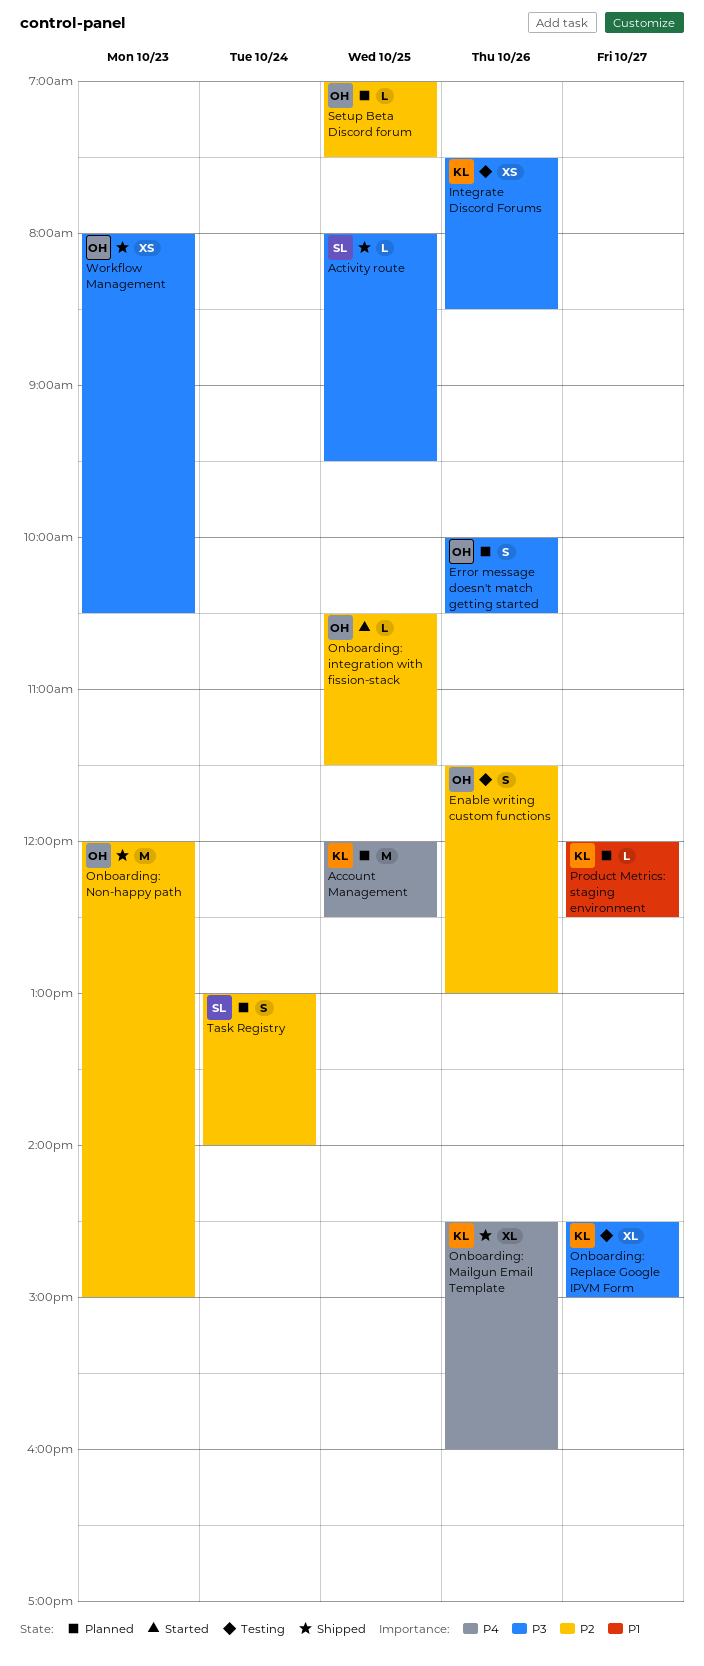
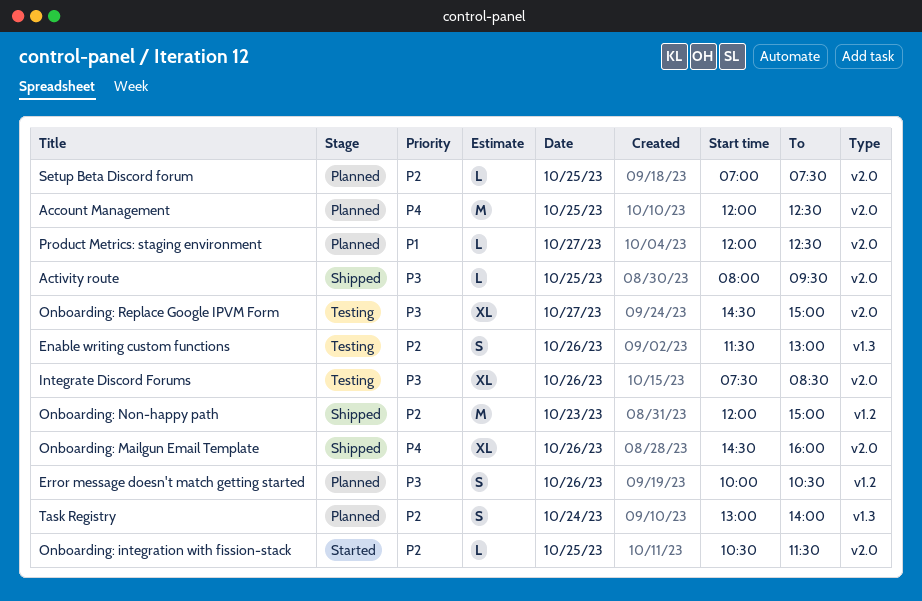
Integrate Discord Forums, estimate: XS -> XL
Workflow Management: present -> none

